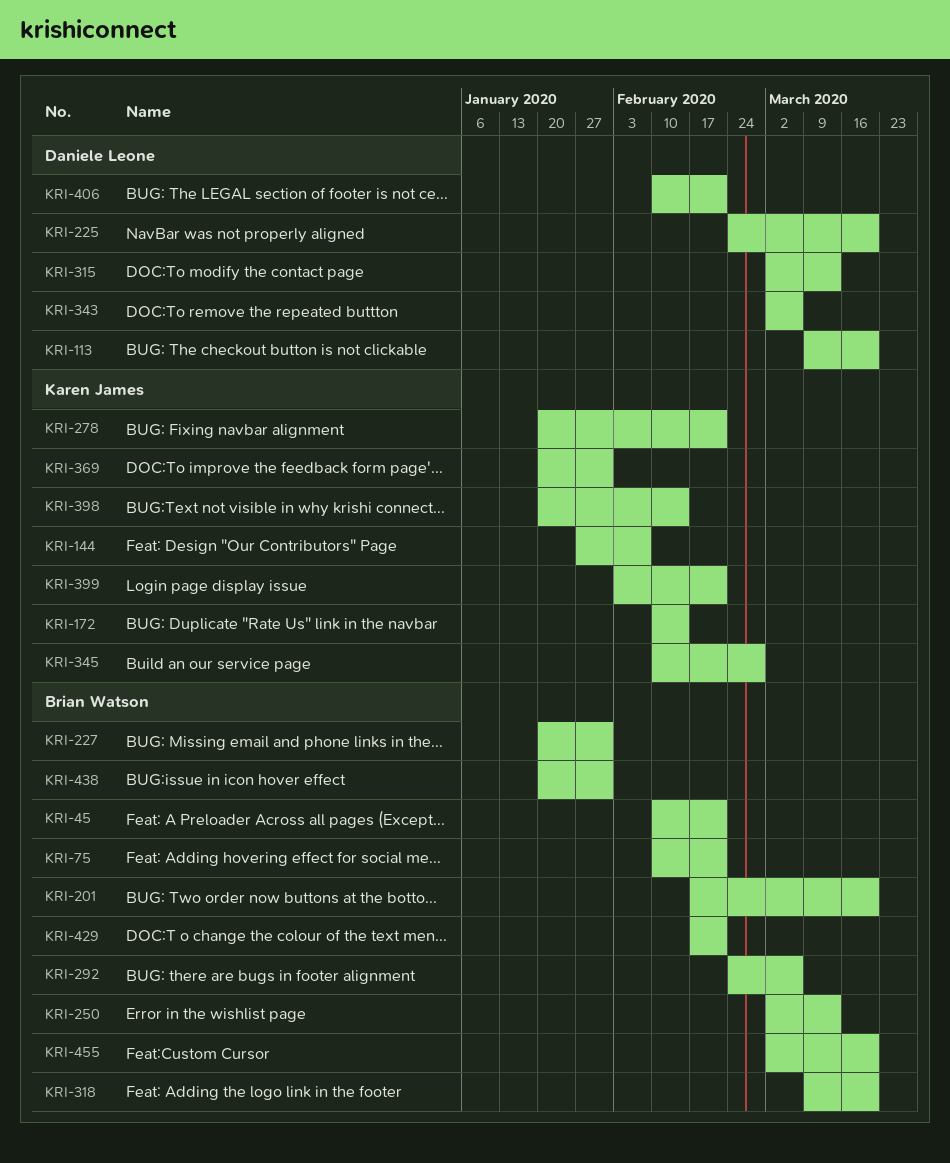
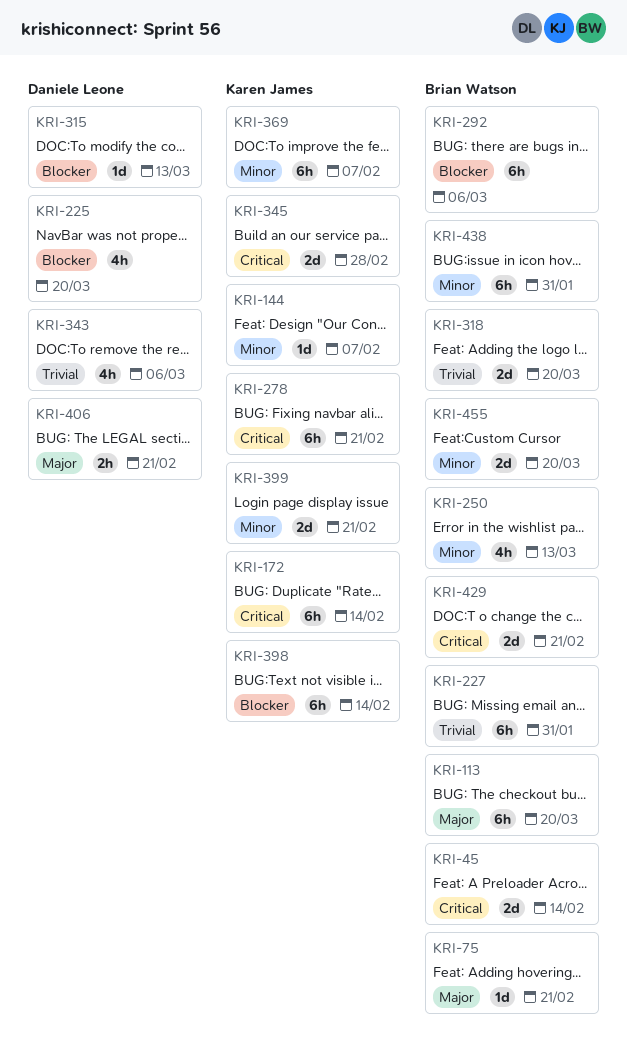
KRI-45, due: Feb 21 -> Feb 14
KRI-113, owner: Daniele Leone -> Brian Watson
KRI-201: present -> none
KRI-369, due: Jan 31 -> Feb 7

